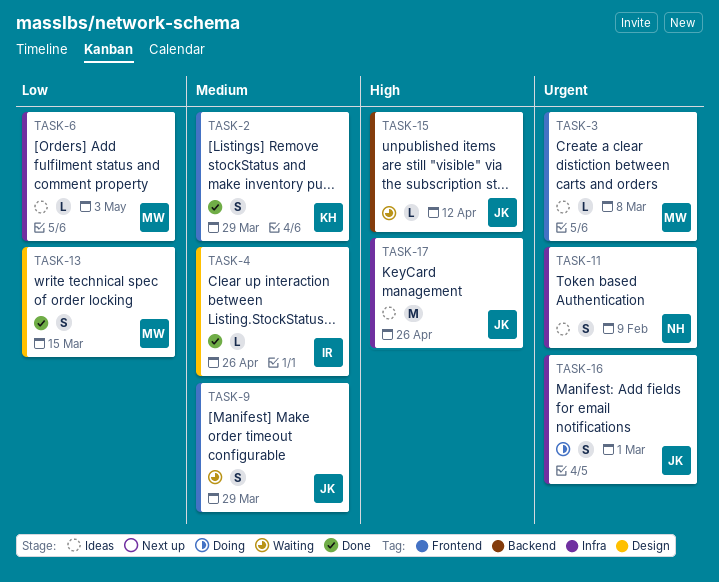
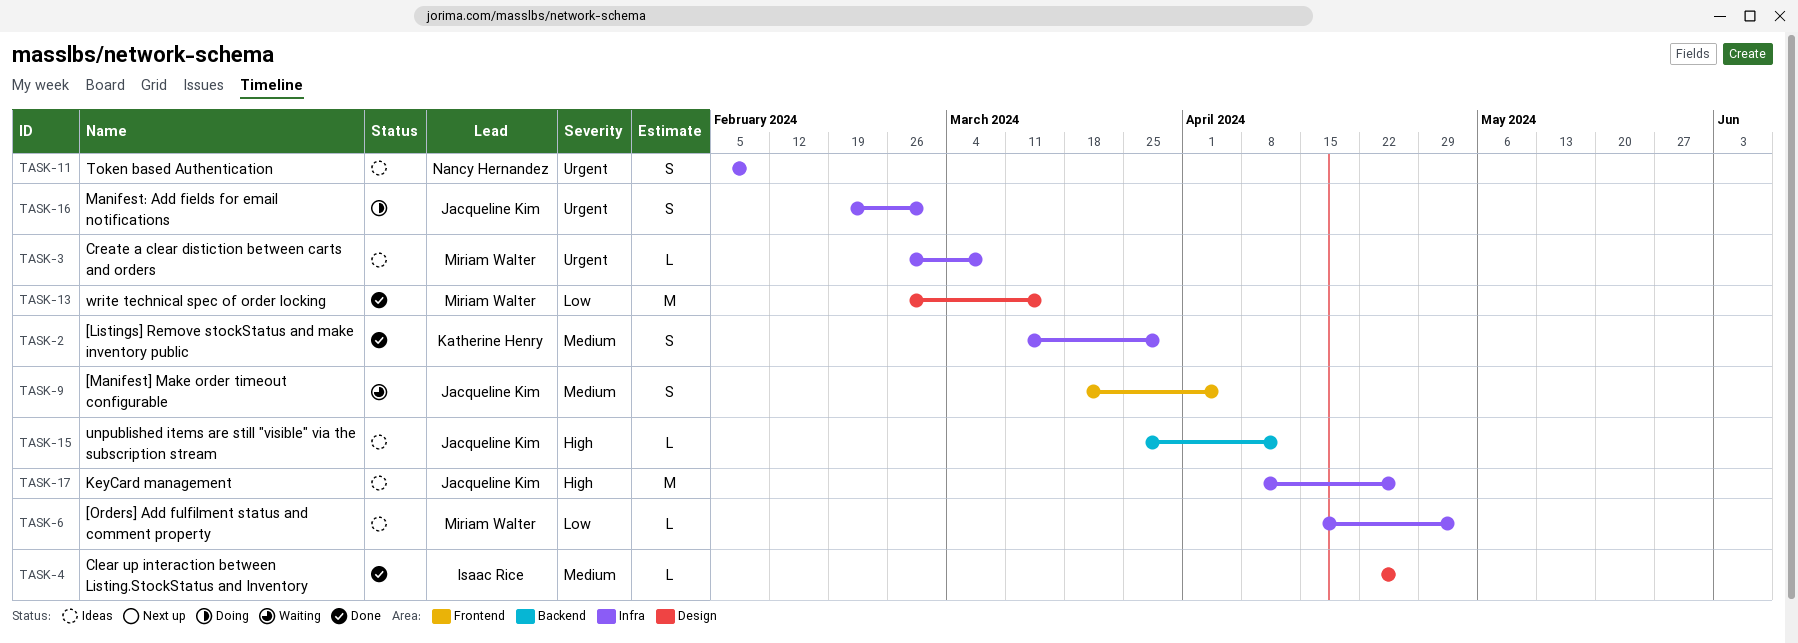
TASK-2, label: Frontend -> Infra
TASK-3, label: Frontend -> Infra
TASK-9, due: Mar 29 -> Apr 5
TASK-13, estimate: S -> M
TASK-15, status: Waiting -> Ideas

